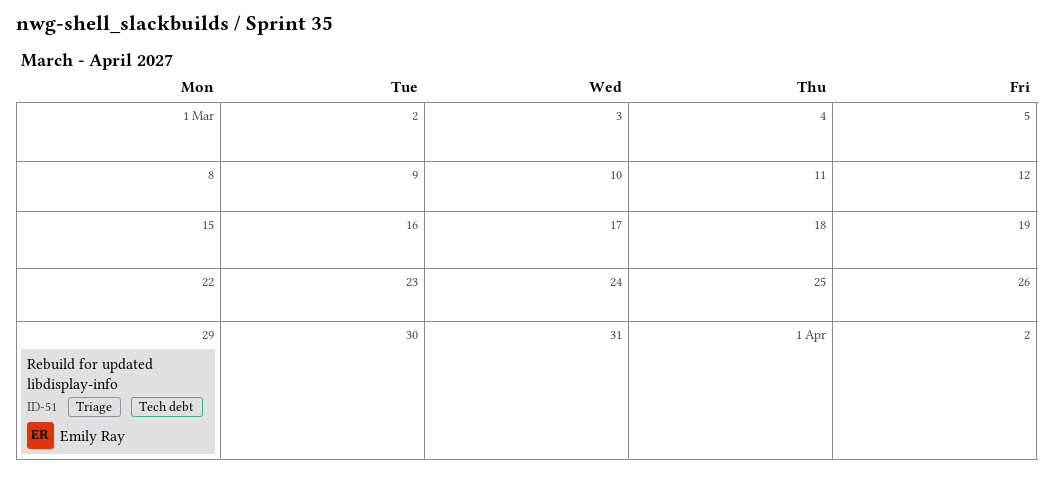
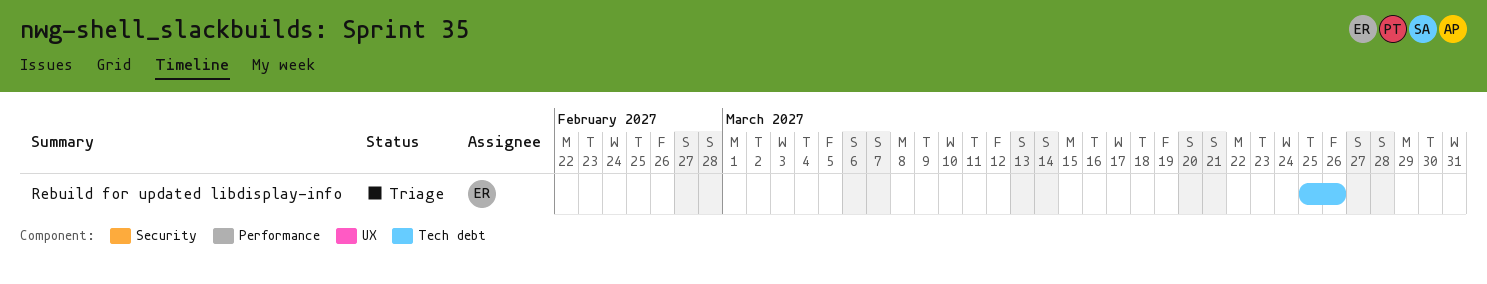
Rebuild for updated libdisplay-info, due: Mar 29 -> Mar 26

